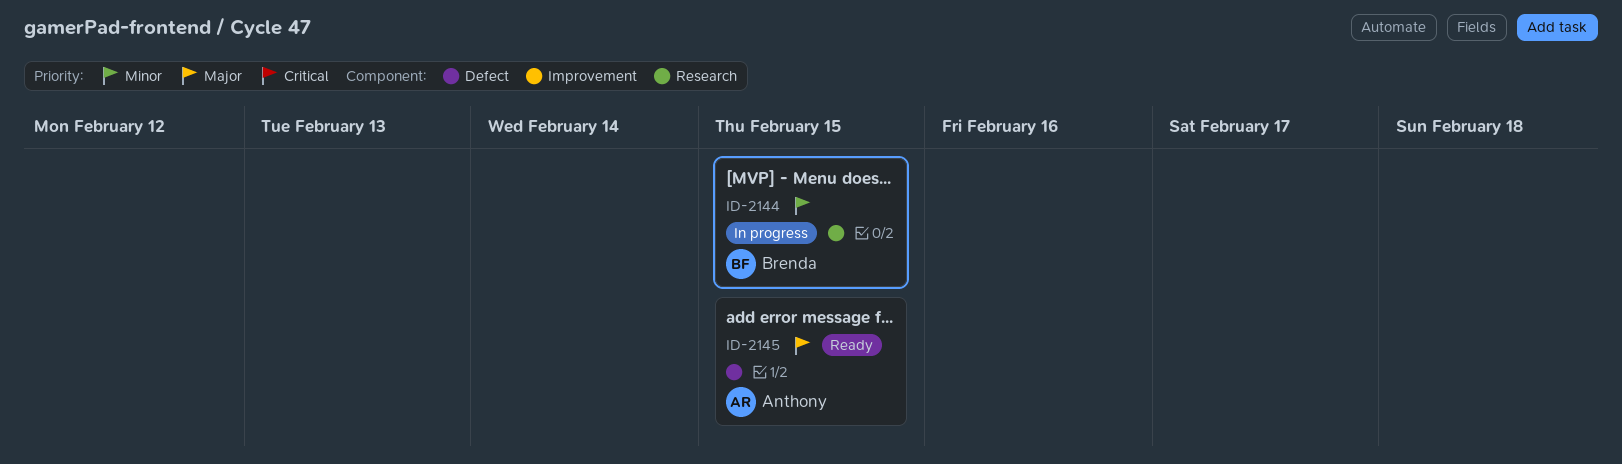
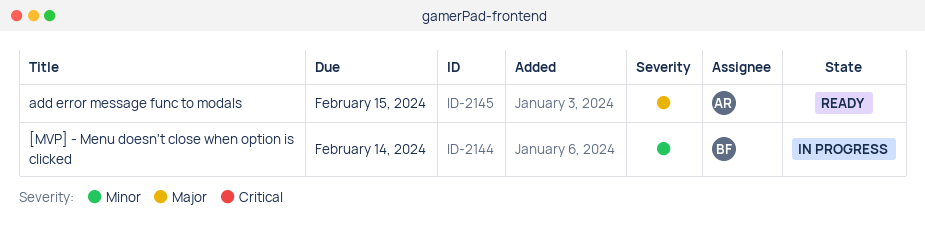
ID-2144, due: Feb 15 -> Feb 14

